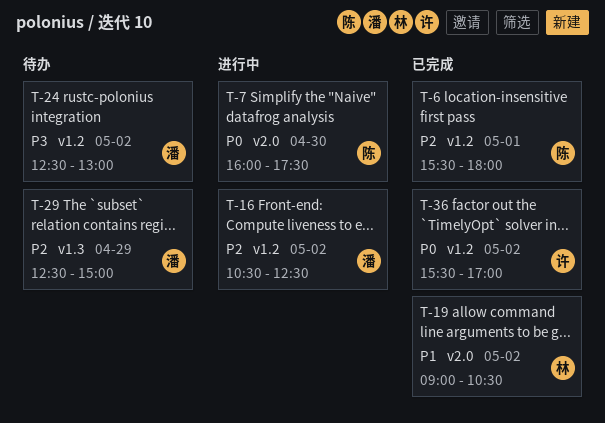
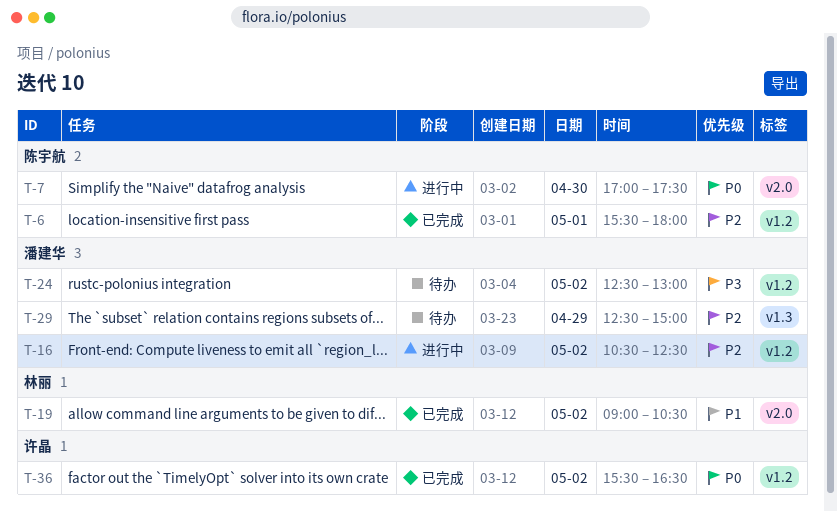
T-7, begins: 16:00 -> 17:00
T-36, ends: 17:00 -> 16:30

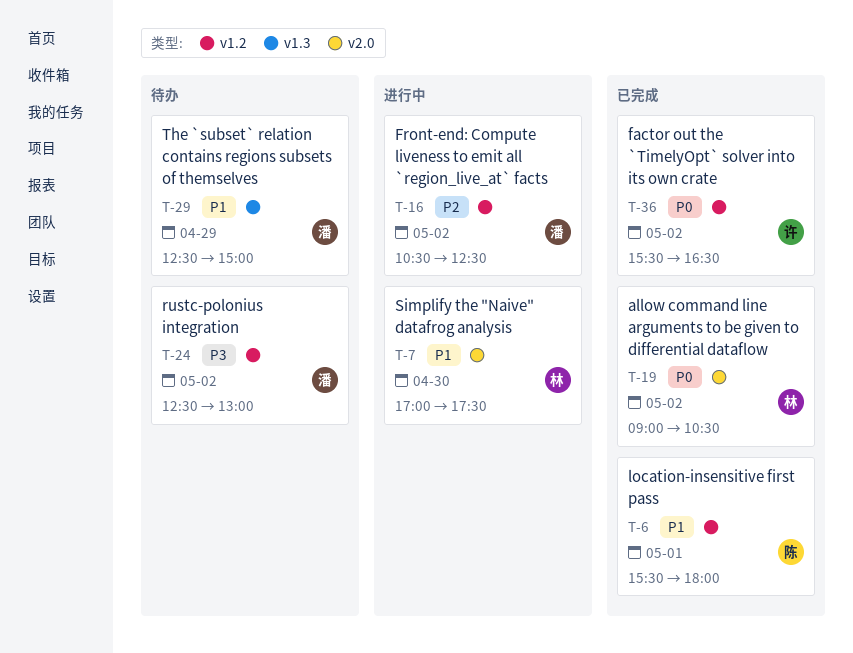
T-6, priority: P2 -> P1
T-7, owner: 陈宇航 -> 林丽
T-7, priority: P0 -> P1
T-19, priority: P1 -> P0
T-29, priority: P2 -> P1

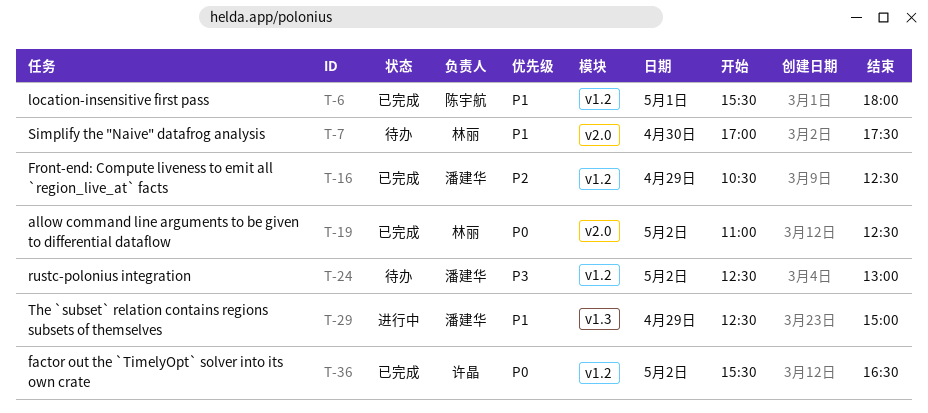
T-7, status: 进行中 -> 待办
T-16, status: 进行中 -> 已完成
T-16, day: May 2 -> Apr 29
T-19, begins: 09:00 -> 11:00
T-19, ends: 10:30 -> 12:30
T-29, status: 待办 -> 进行中

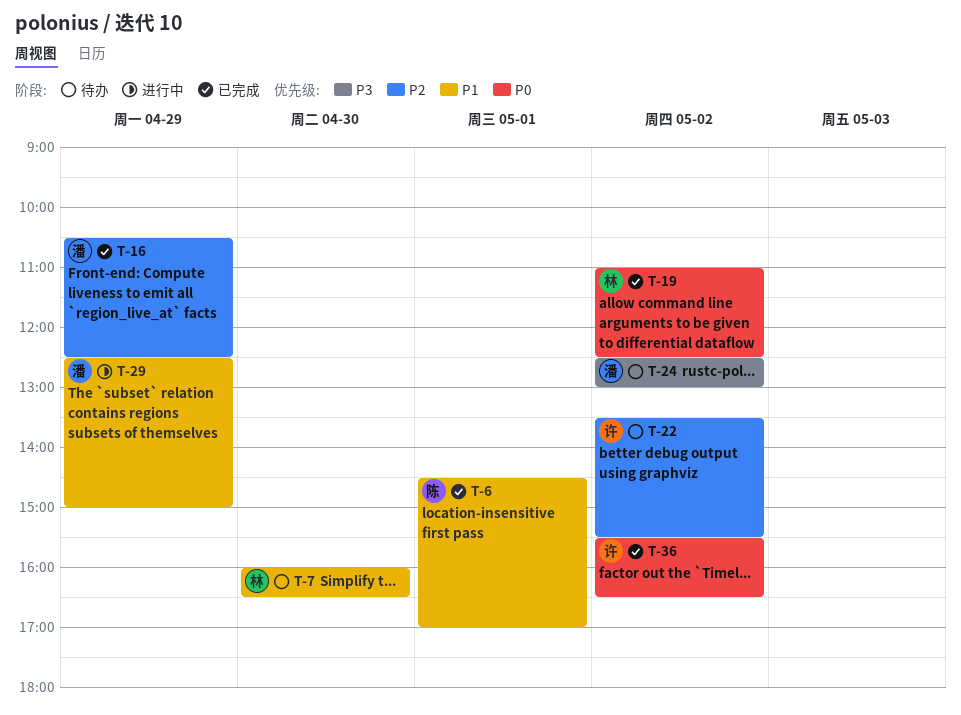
T-6, begins: 15:30 -> 14:30
T-6, ends: 18:00 -> 17:00
T-7, begins: 17:00 -> 16:00
T-7, ends: 17:30 -> 16:30
T-22: none -> present

